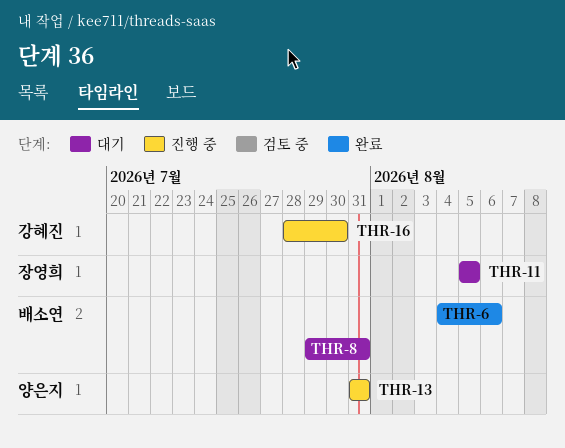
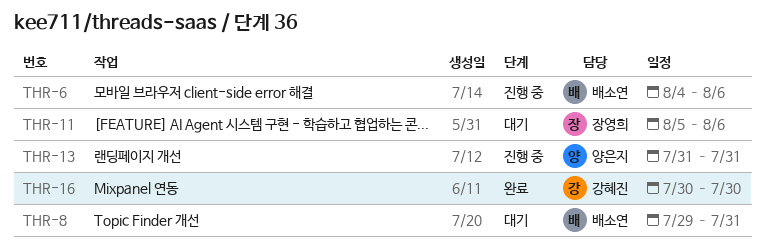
THR-6, status: 완료 -> 진행 중
THR-11, due: Aug 5 -> Aug 6
THR-16, status: 진행 중 -> 완료
THR-16, start: Jul 28 -> Jul 30

